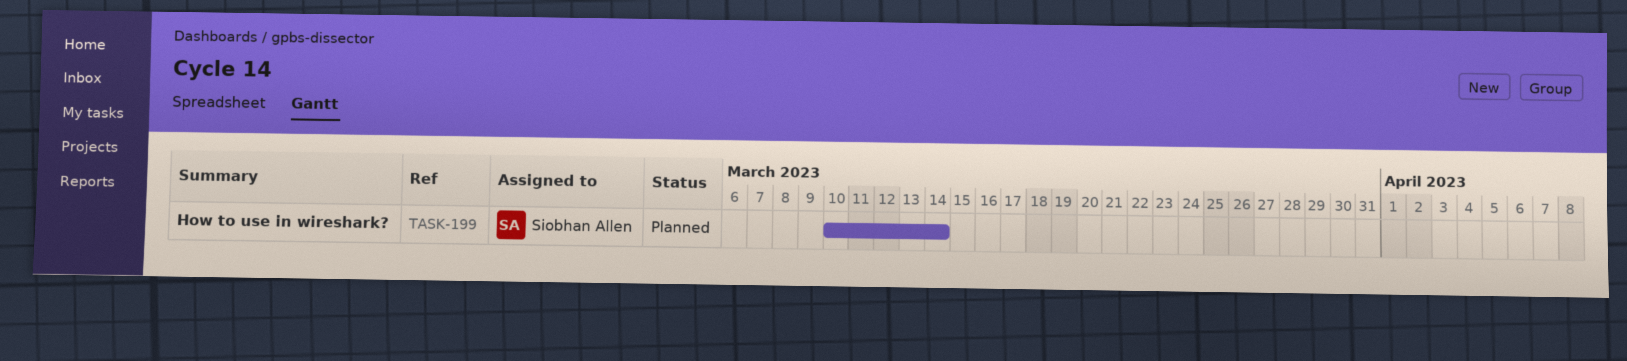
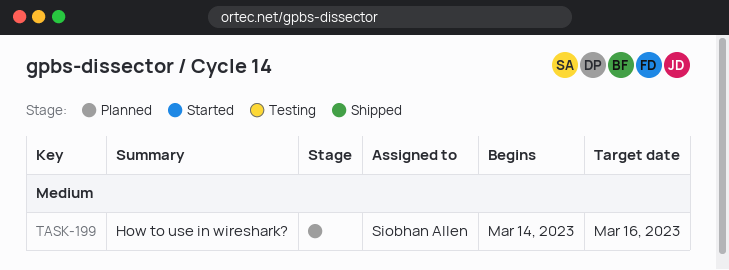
TASK-199, start: Mar 10 -> Mar 14
TASK-199, due: Mar 14 -> Mar 16

